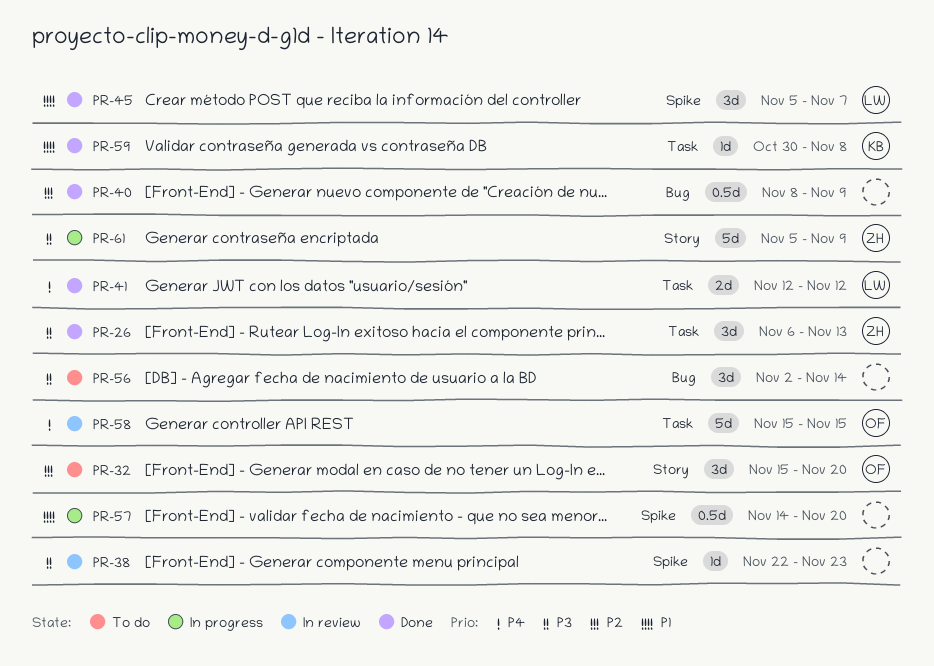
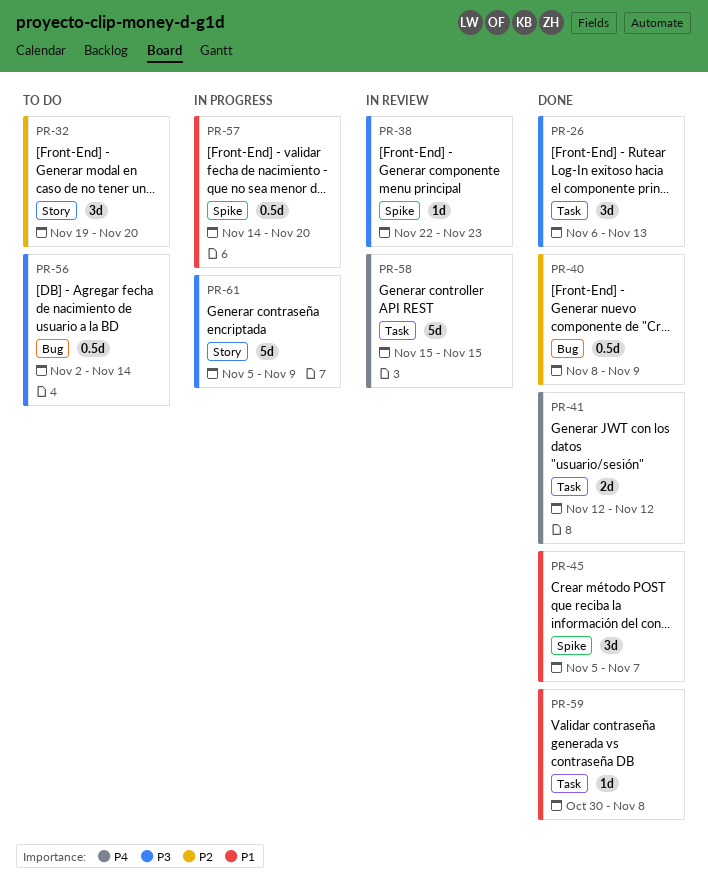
PR-32, start: Nov 15 -> Nov 19
PR-56, estimate: 3d -> 0.5d

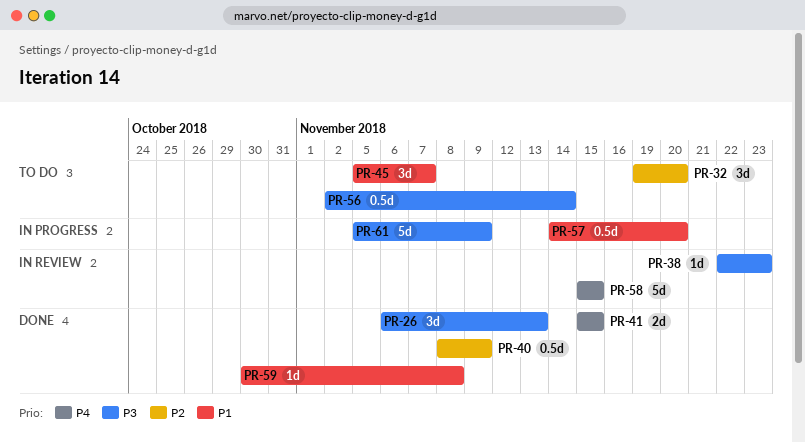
PR-41, start: Nov 12 -> Nov 15
PR-41, due: Nov 12 -> Nov 15
PR-45, status: Done -> To do

